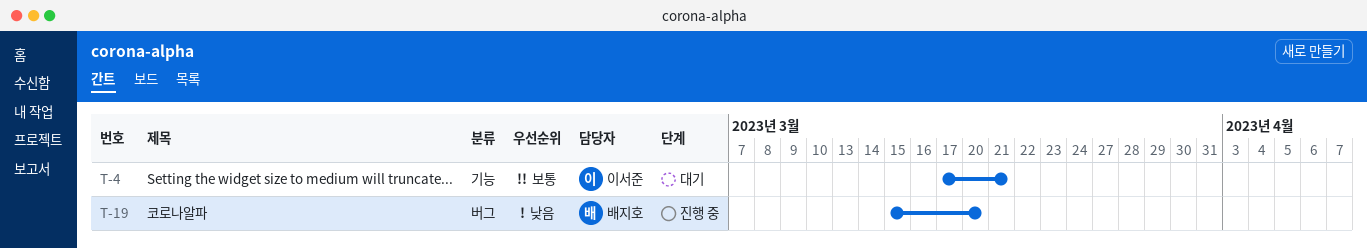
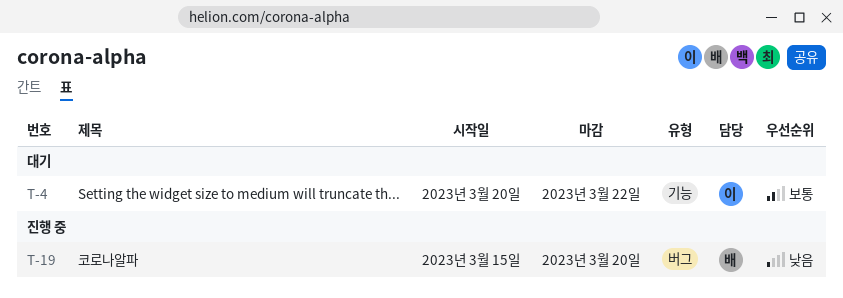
T-4, start: Mar 17 -> Mar 20
T-4, due: Mar 21 -> Mar 22

